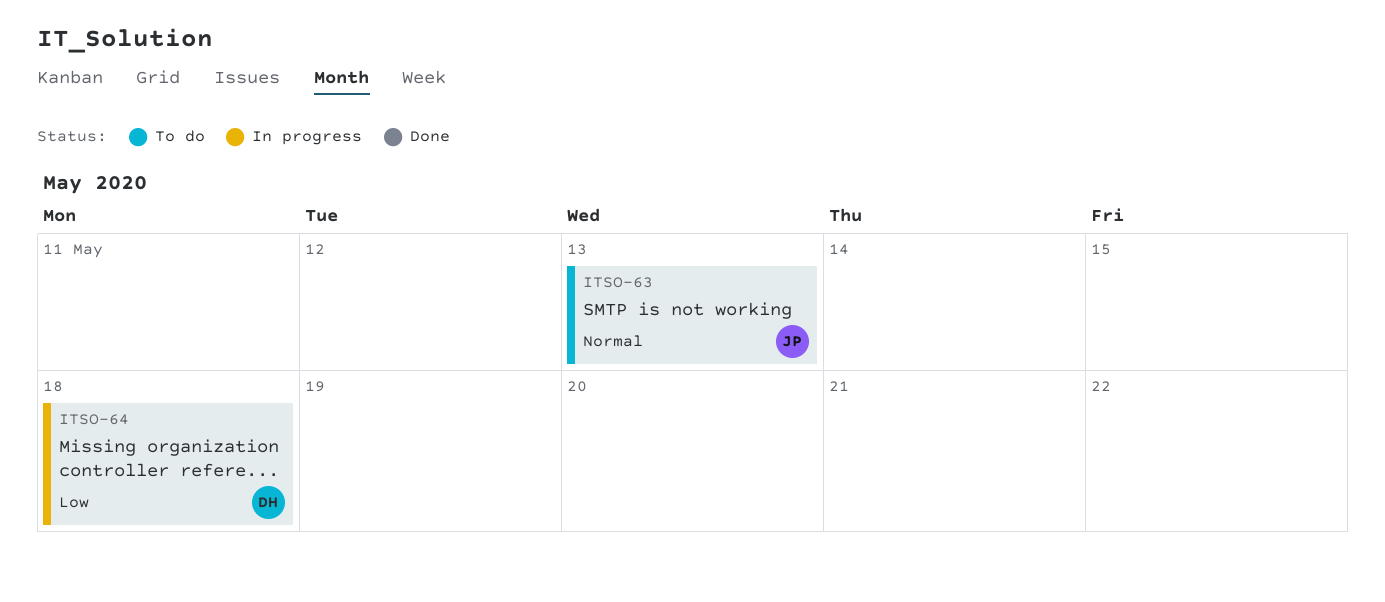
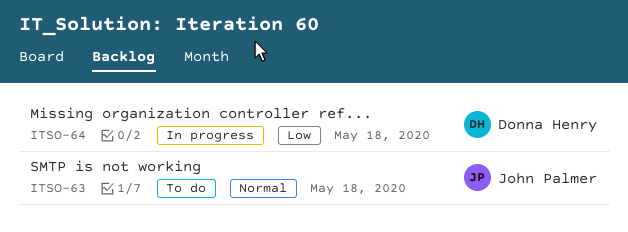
ITSO-63, due: May 13 -> May 18

